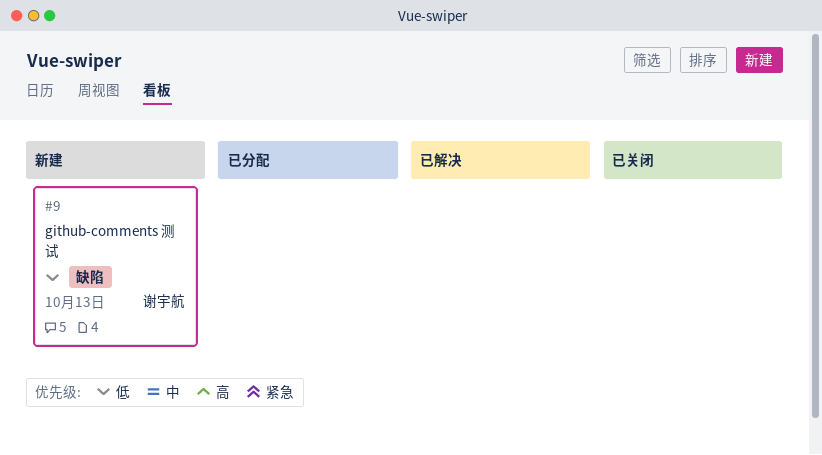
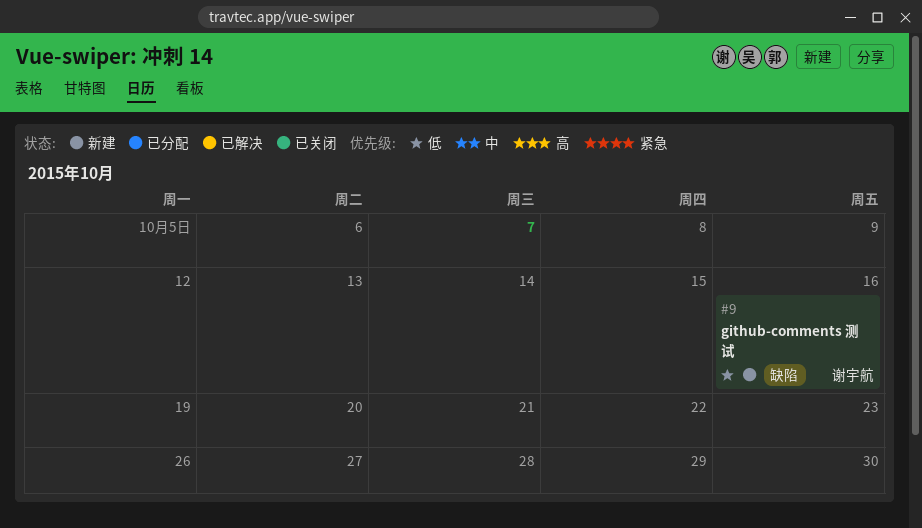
#9, due: Oct 13 -> Oct 16

